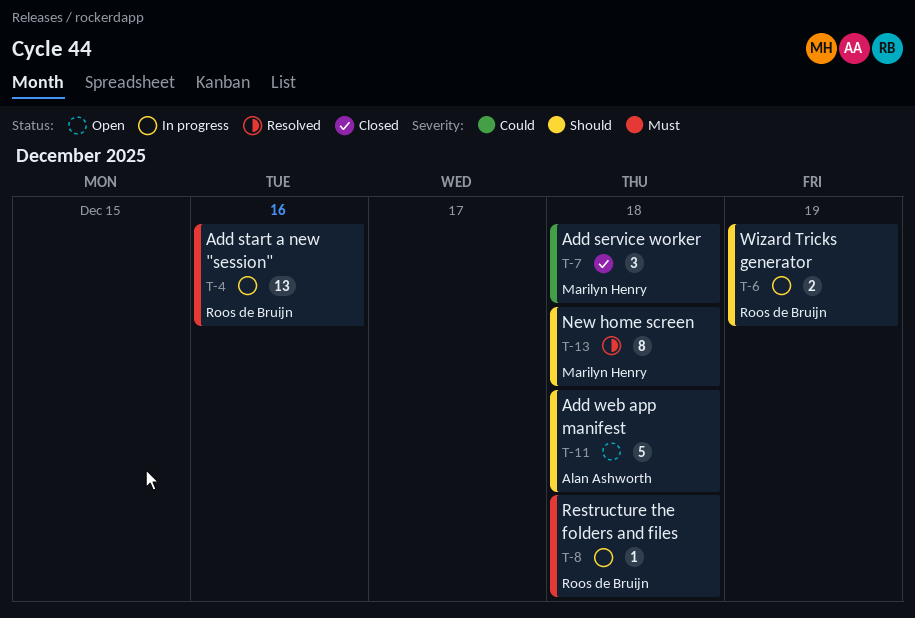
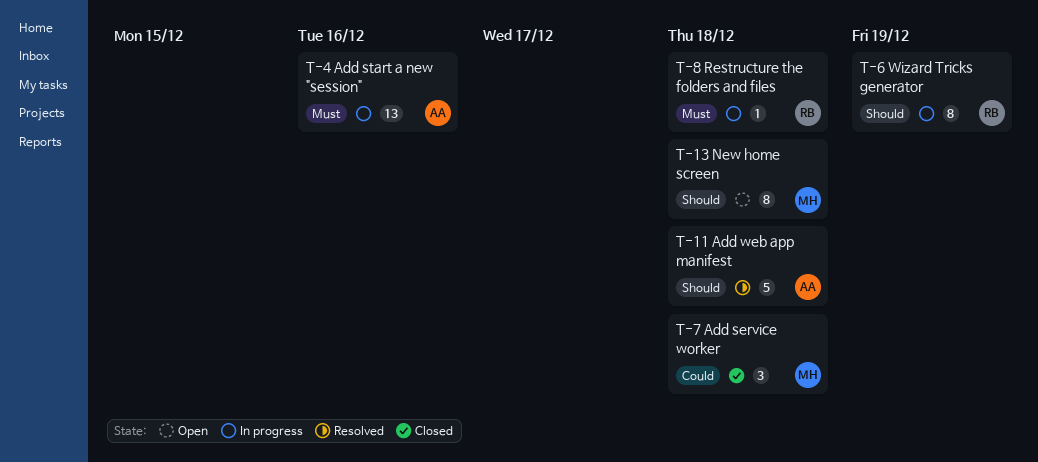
T-4, owner: Roos de Bruijn -> Alan Ashworth
T-6, estimate: 2 -> 8
T-11, status: Open -> Resolved
T-13, status: Resolved -> Open

